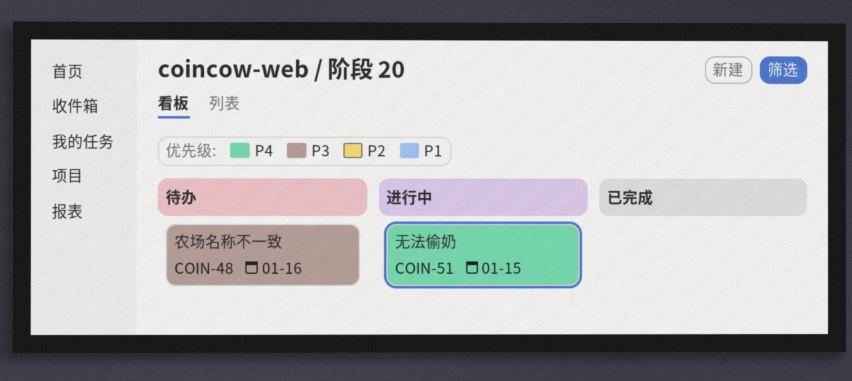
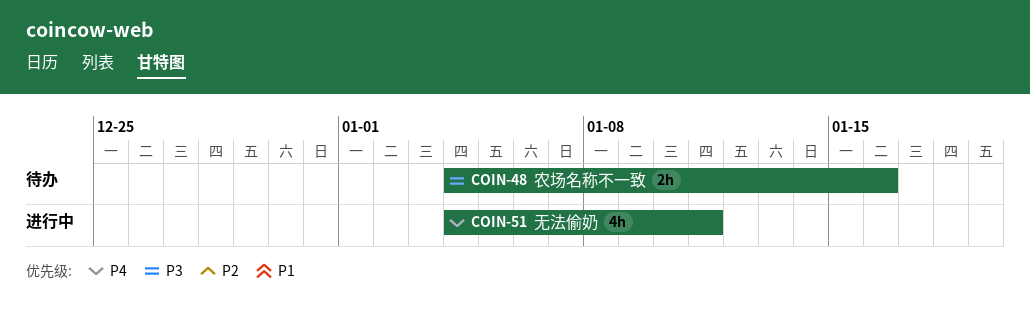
COIN-51, due: Jan 15 -> Jan 11

